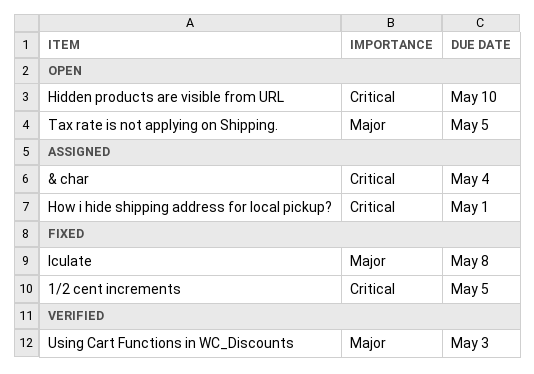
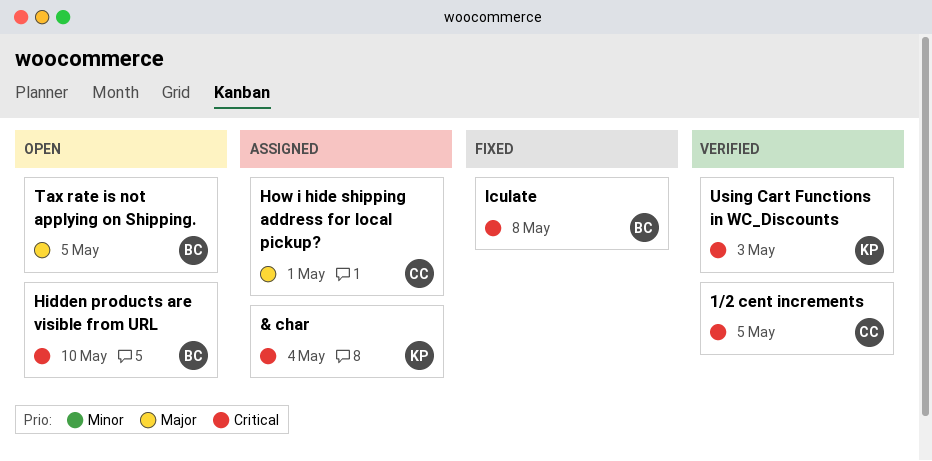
1/2 cent increments, status: Fixed -> Verified
How i hide shipping address for local pickup?, priority: Critical -> Major
lculate, priority: Major -> Critical
Using Cart Functions in WC_Discounts, priority: Major -> Critical

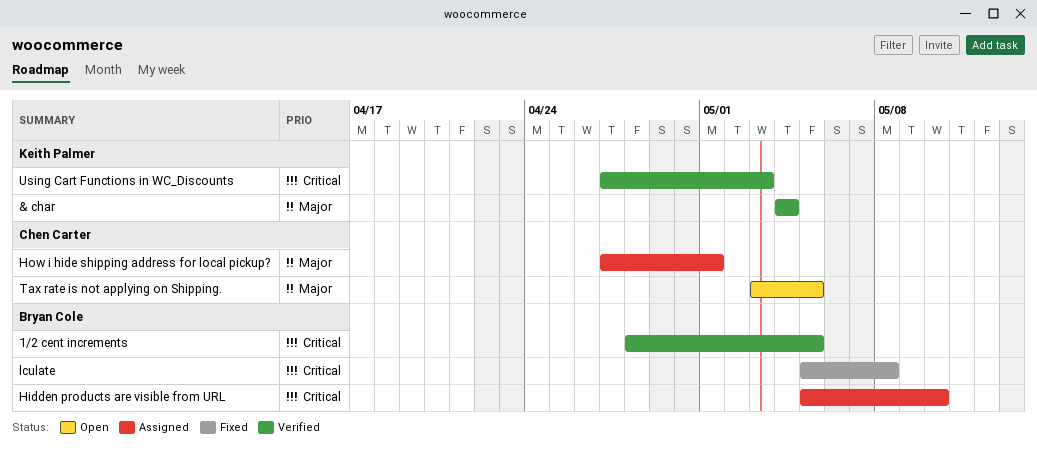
& char, status: Assigned -> Verified
& char, priority: Critical -> Major
1/2 cent increments, owner: Chen Carter -> Bryan Cole
Hidden products are visible from URL, status: Open -> Assigned
Tax rate is not applying on Shipping., owner: Bryan Cole -> Chen Carter

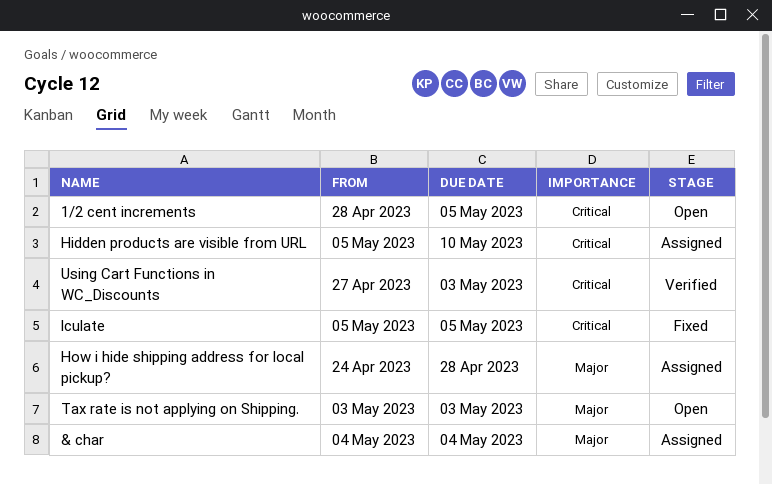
& char, status: Verified -> Assigned
1/2 cent increments, status: Verified -> Open
How i hide shipping address for local pickup?, start: Apr 27 -> Apr 24
How i hide shipping address for local pickup?, due: May 1 -> Apr 28
lculate, due: May 8 -> May 5
Tax rate is not applying on Shipping., due: May 5 -> May 3

